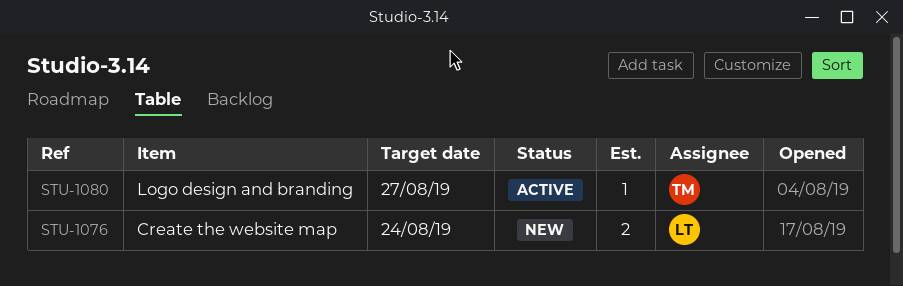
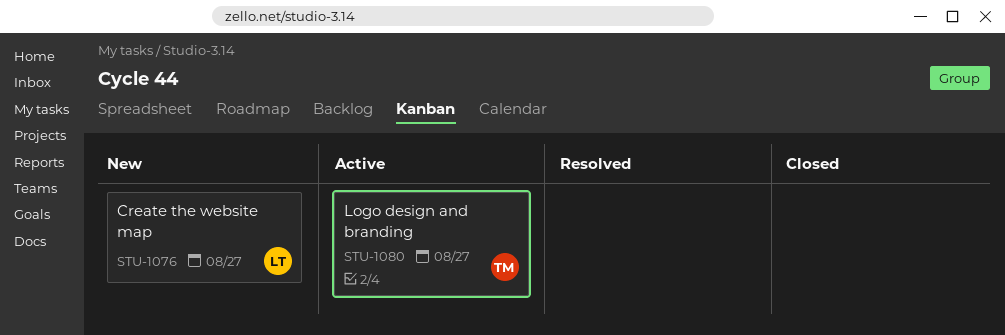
STU-1076, due: Aug 24 -> Aug 27

